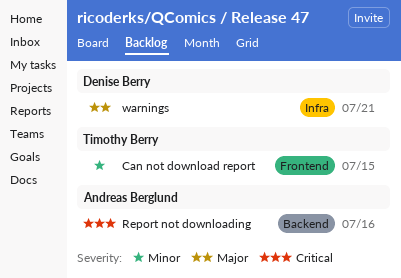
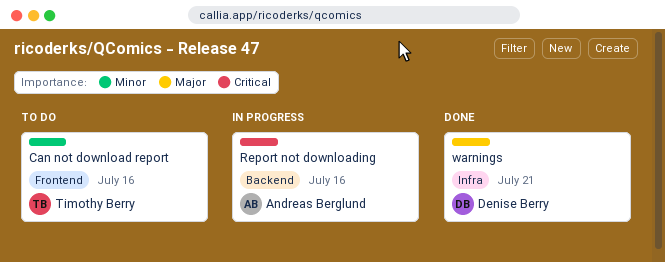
Can not download report, due: Jul 15 -> Jul 16

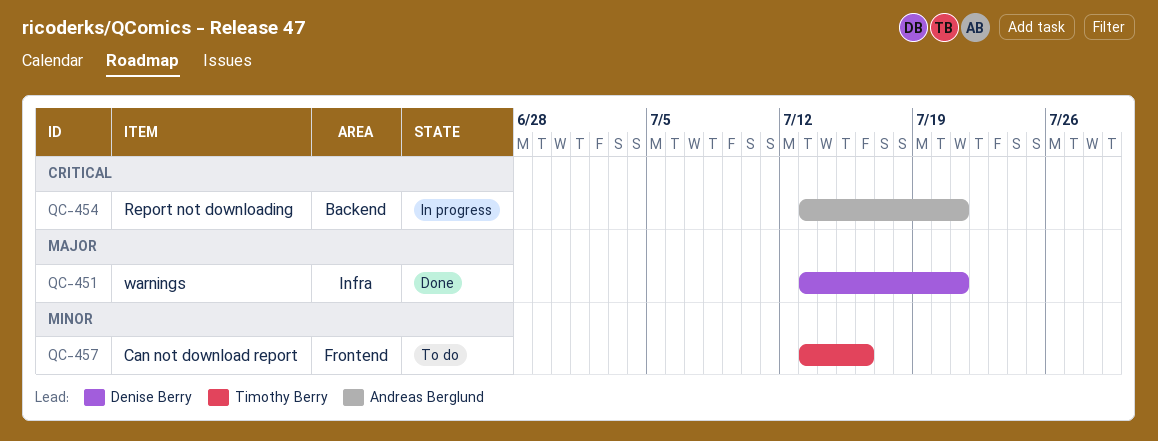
Report not downloading, due: Jul 16 -> Jul 21

